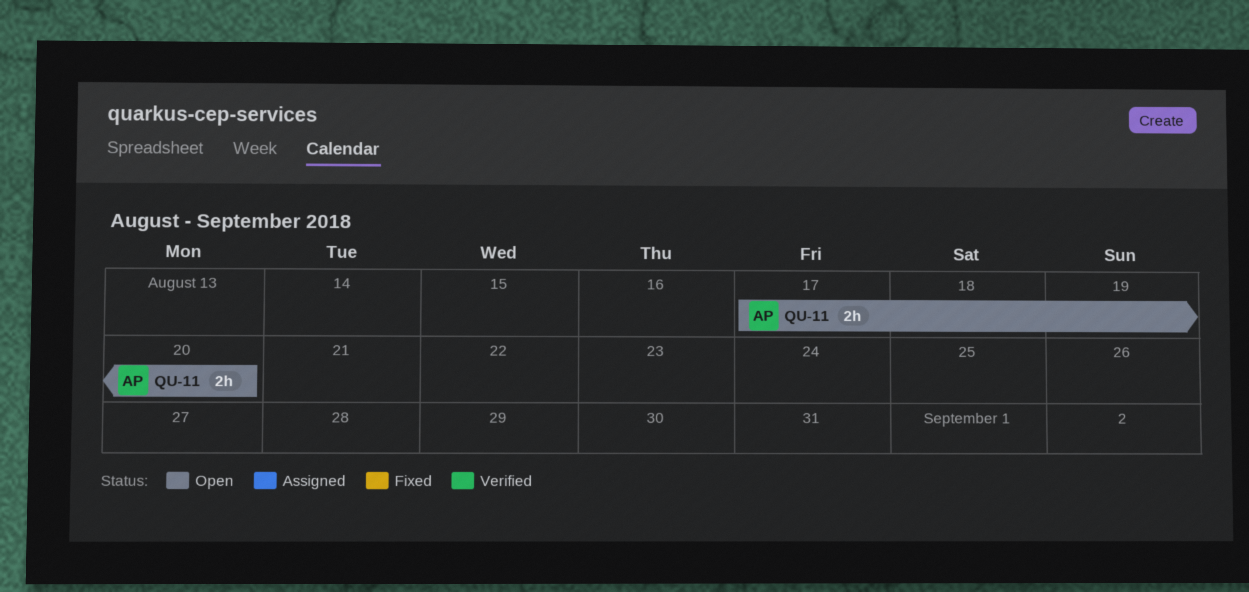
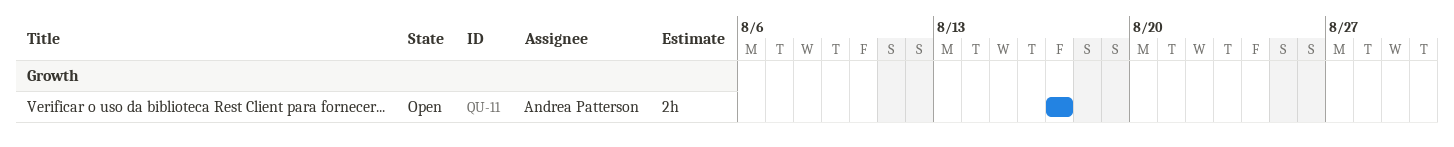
QU-11, due: Aug 20 -> Aug 17

